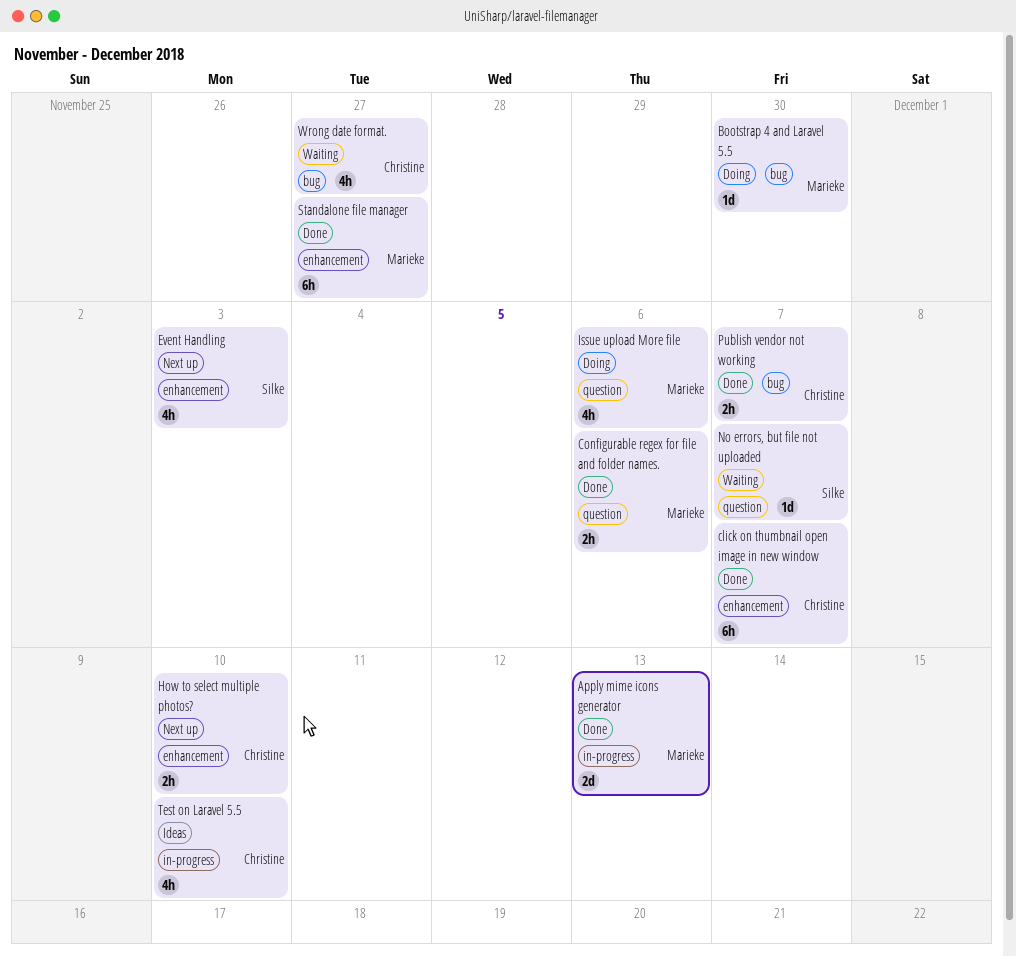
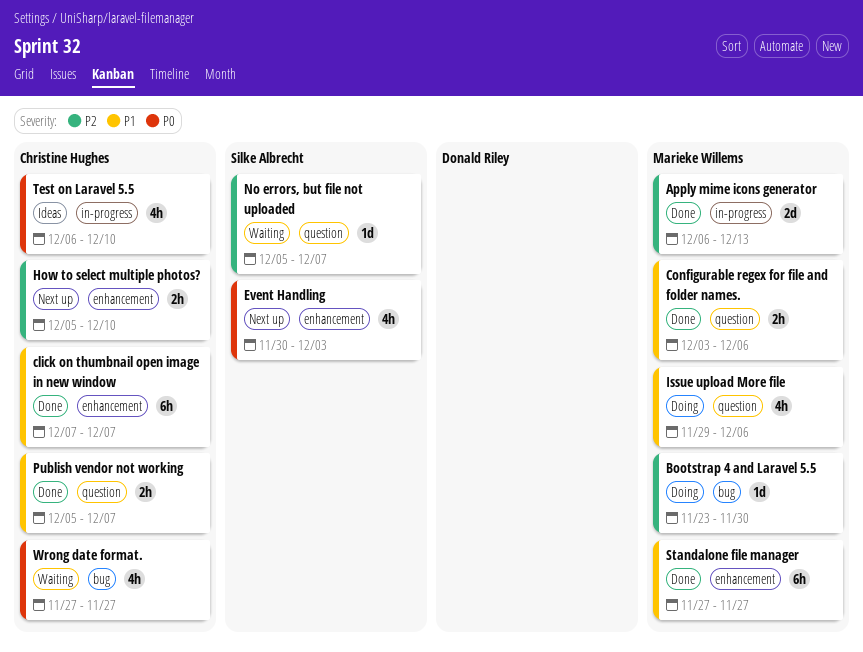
Publish vendor not working, label: bug -> question

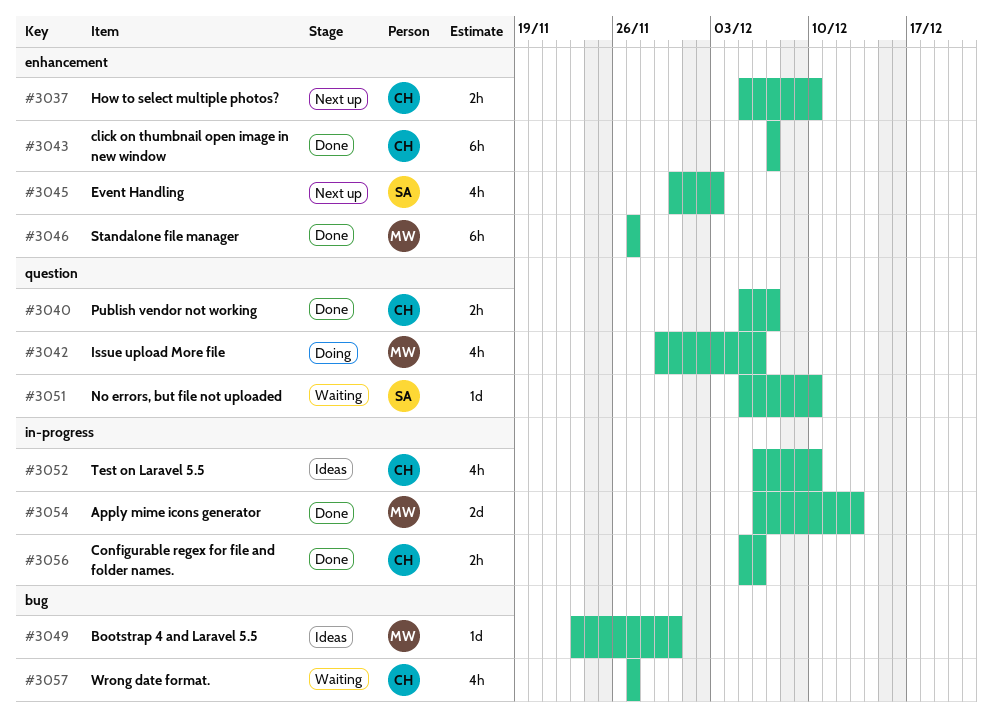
Bootstrap 4 and Laravel 5.5, status: Doing -> Ideas
Configurable regex for file and folder names., owner: Marieke Willems -> Christine Hughes
Configurable regex for file and folder names., label: question -> in-progress
Configurable regex for file and folder names., start: Dec 3 -> Dec 5
No errors, but file not uploaded, due: Dec 7 -> Dec 10

